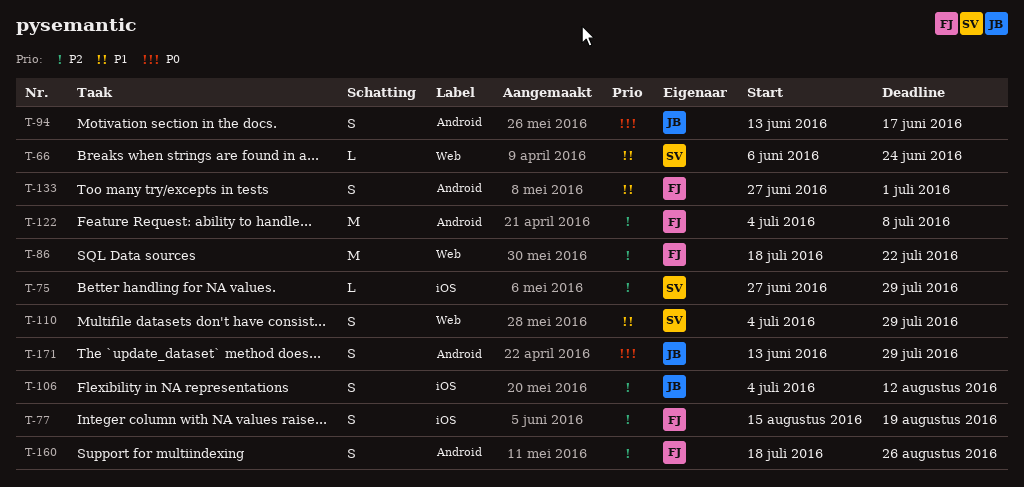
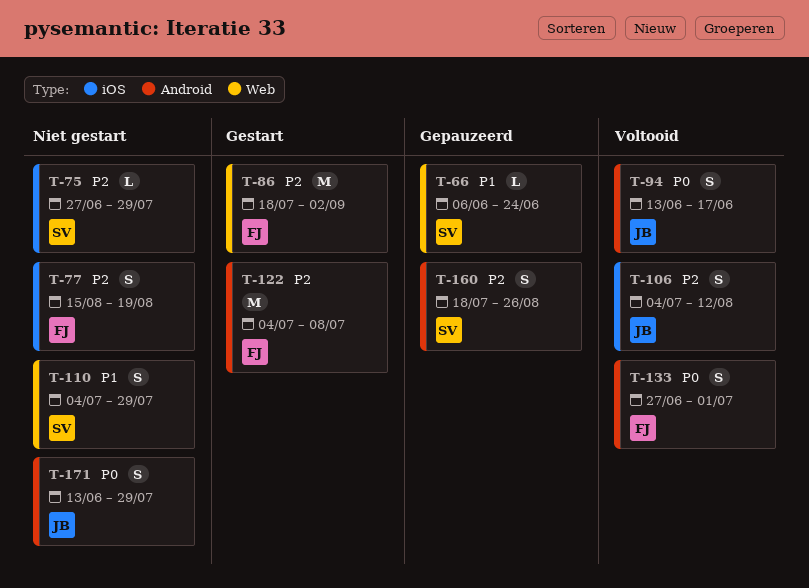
T-86, due: Jul 22 -> Sep 2
T-133, priority: P1 -> P0
T-160, owner: FJ -> SV

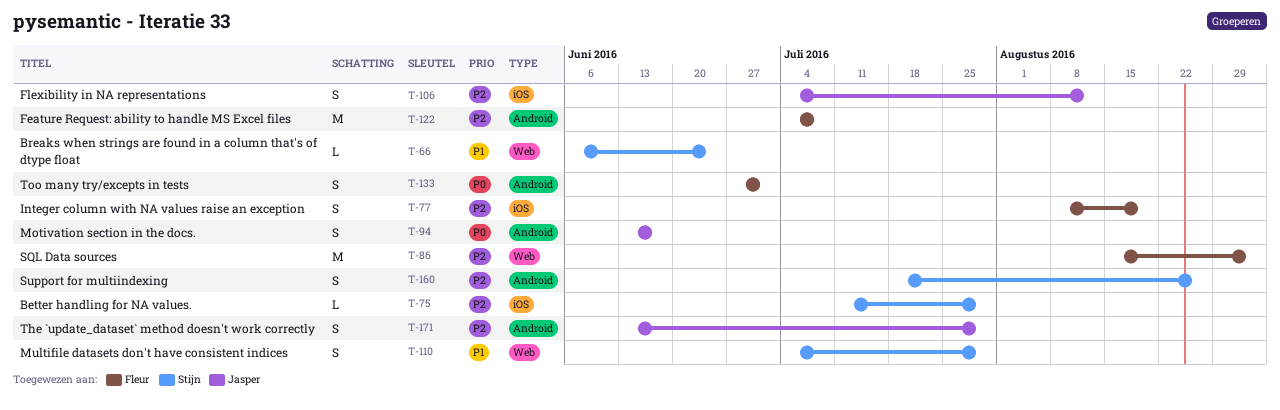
T-75, start: Jun 27 -> Jul 11
T-77, start: Aug 15 -> Aug 8
T-86, start: Jul 18 -> Aug 15
T-171, priority: P0 -> P2

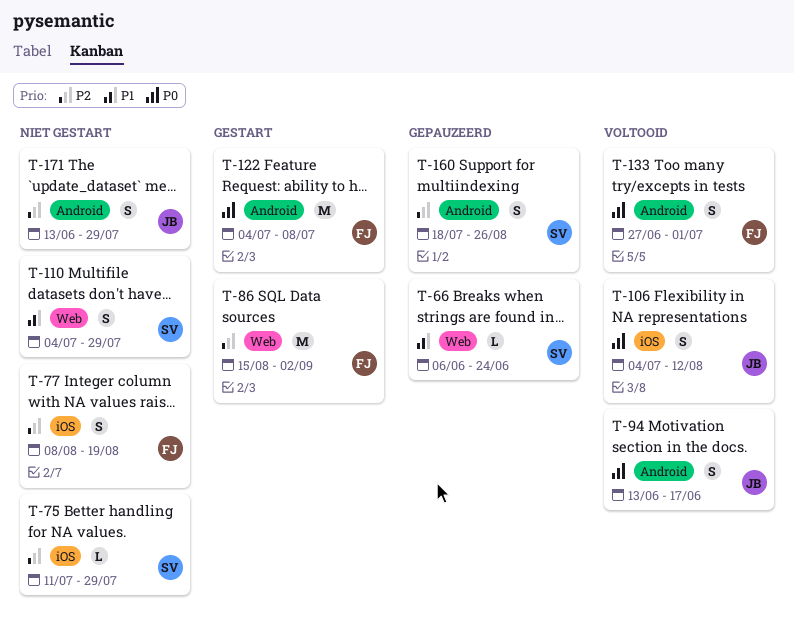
T-106, priority: P2 -> P0
T-122, priority: P2 -> P0

